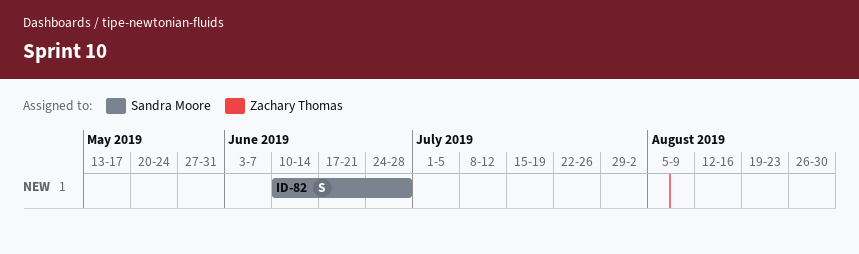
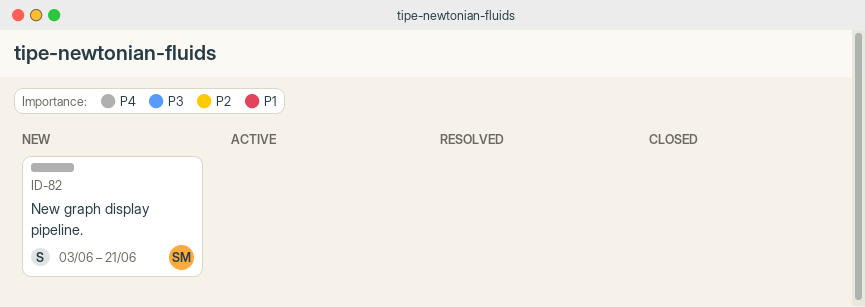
ID-82, start: Jun 10 -> Jun 3
ID-82, due: Jun 28 -> Jun 21

